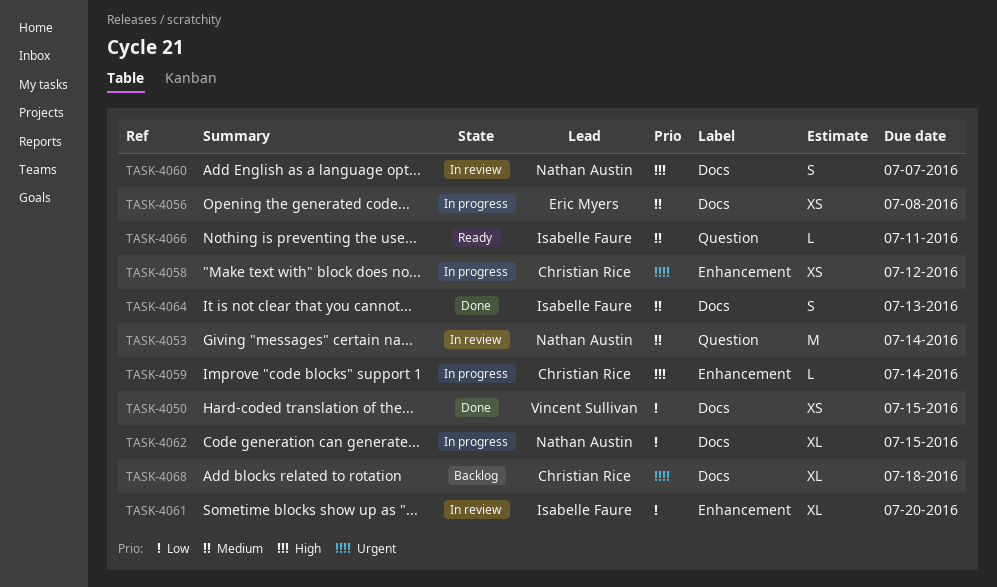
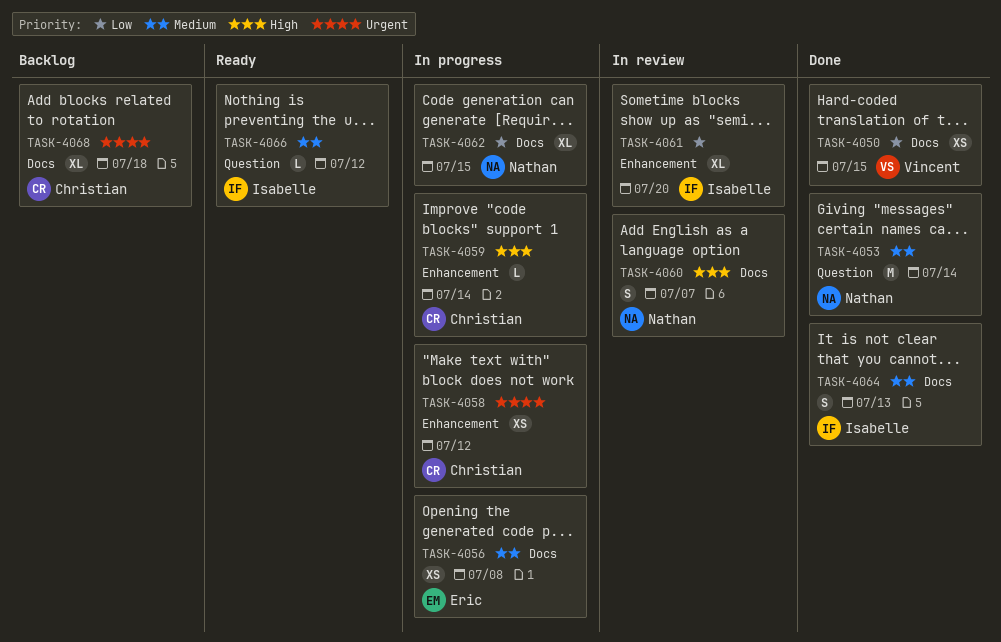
TASK-4053, status: In review -> Done
TASK-4066, due: Jul 11 -> Jul 12

